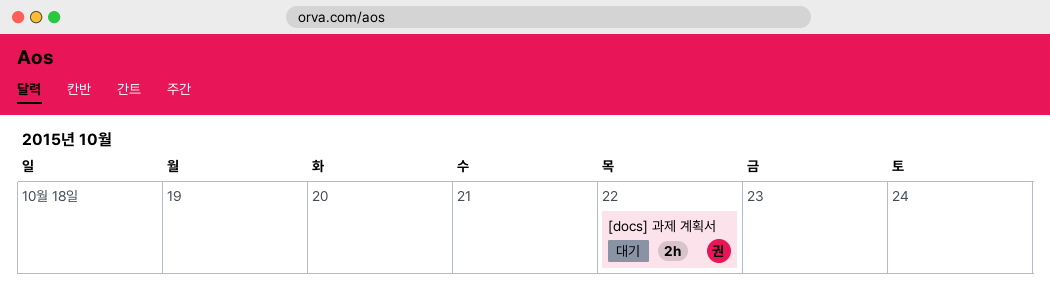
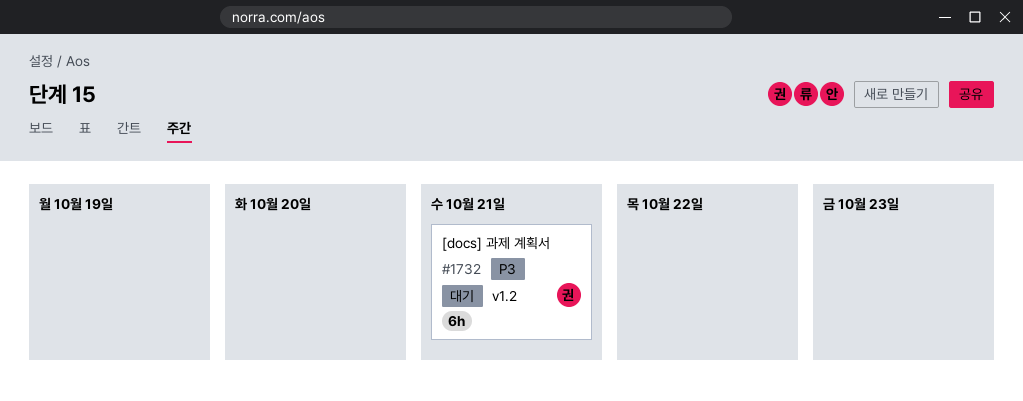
[docs] 과제 계획서, estimate: 2h -> 6h
[docs] 과제 계획서, due: Oct 22 -> Oct 21

